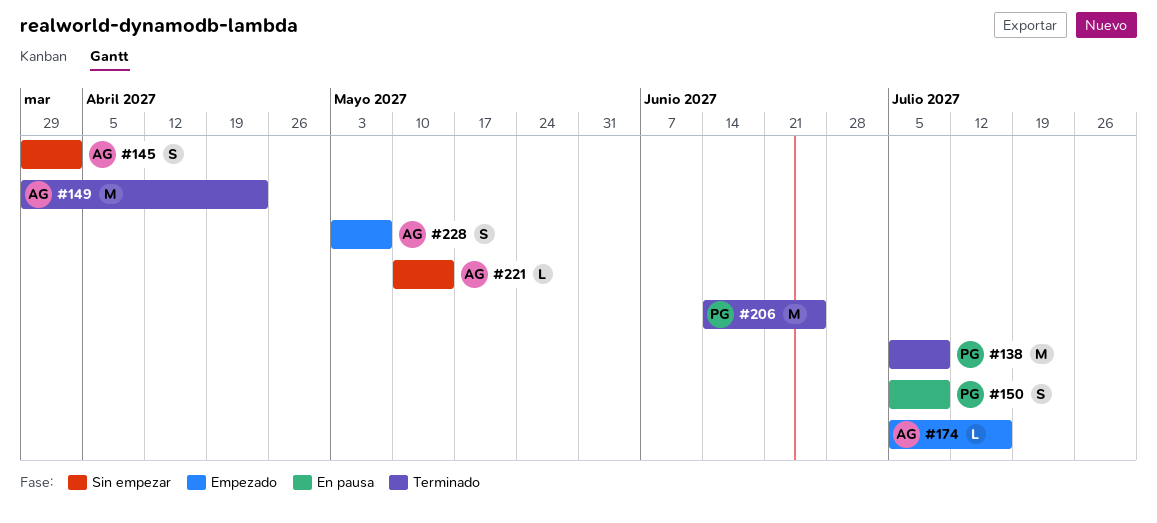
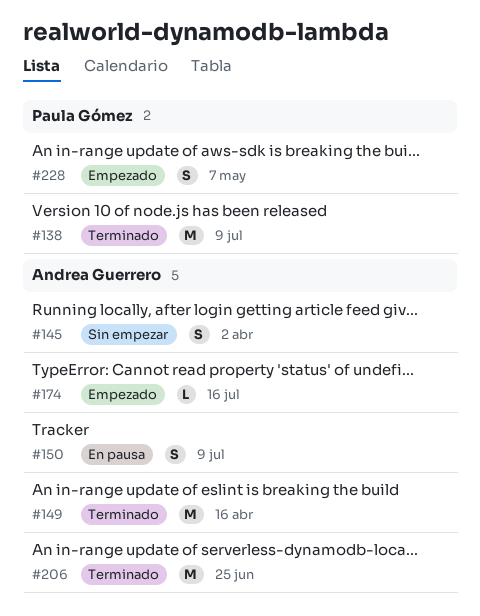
#149, due: Apr 23 -> Apr 16
#150, owner: Paula Gómez -> Andrea Guerrero
#206, owner: Paula Gómez -> Andrea Guerrero
#221: present -> none
#228, owner: Andrea Guerrero -> Paula Gómez

